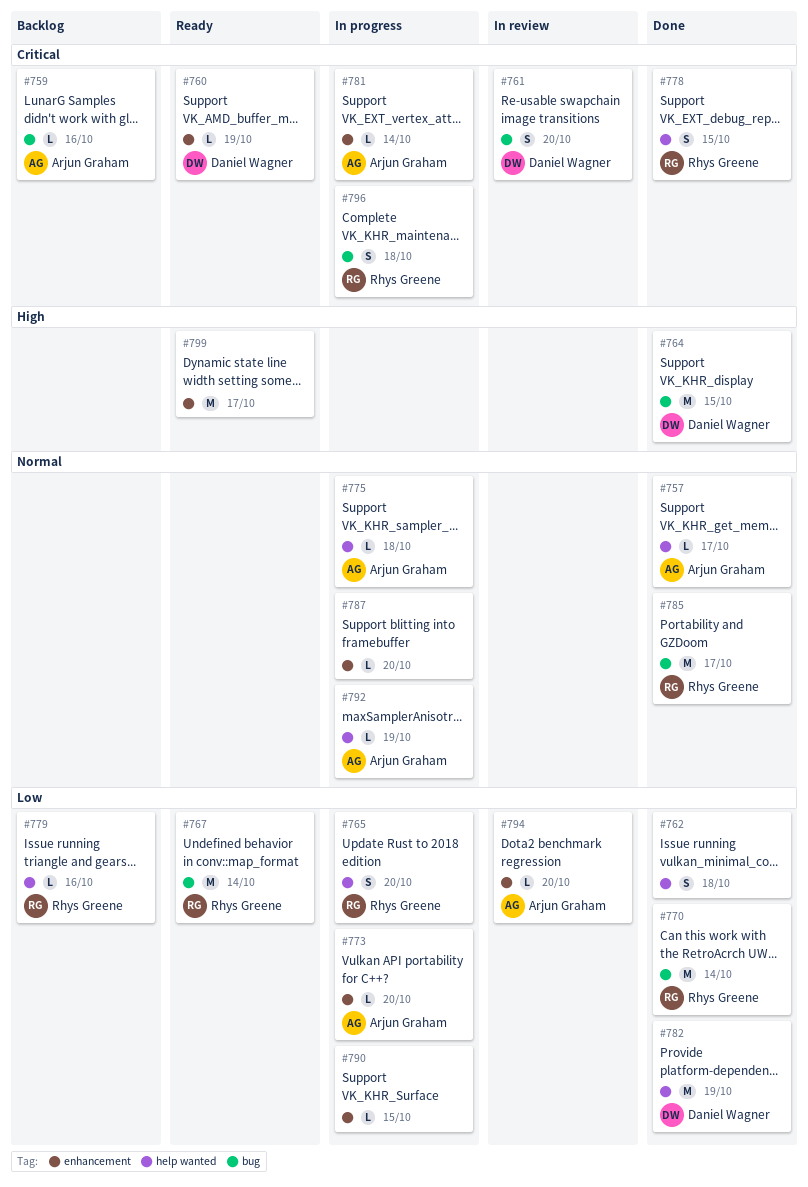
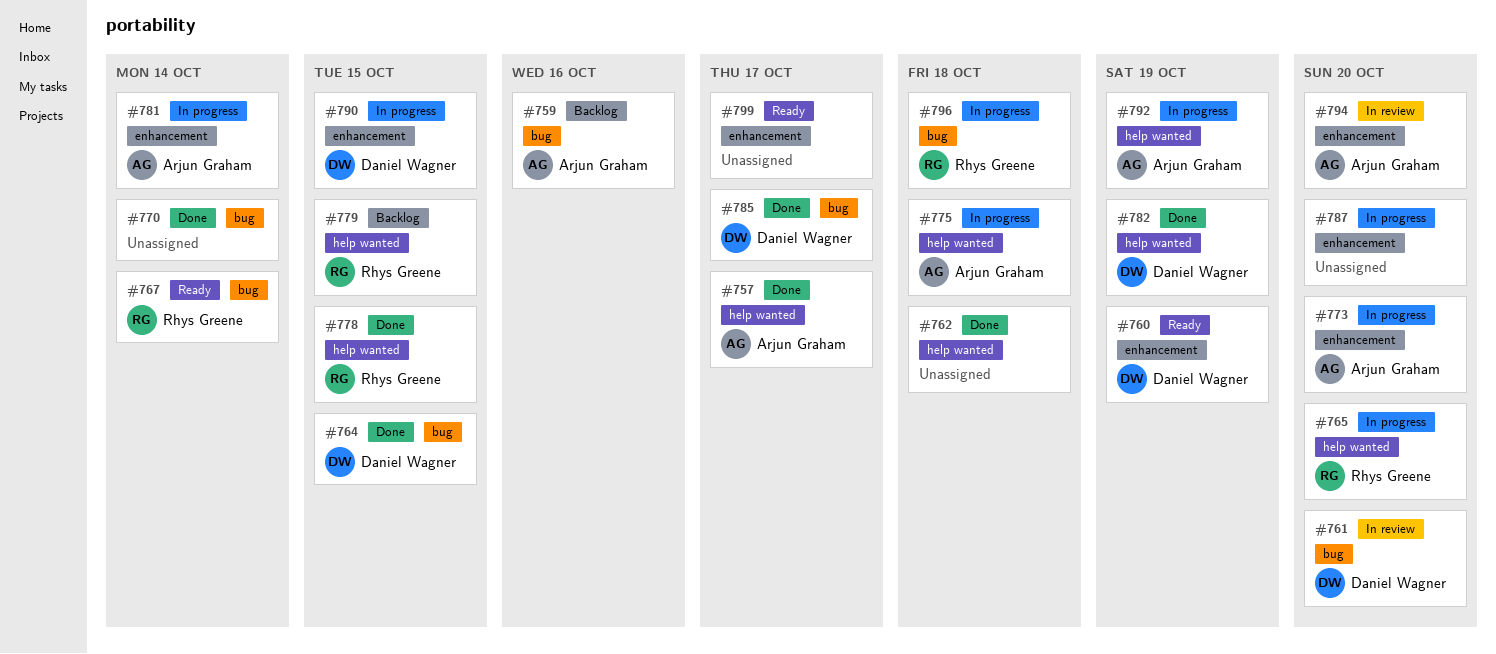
#770, owner: Rhys Greene -> none
#779, due: Oct 16 -> Oct 15
#785, owner: Rhys Greene -> Daniel Wagner
#790, owner: none -> Daniel Wagner

